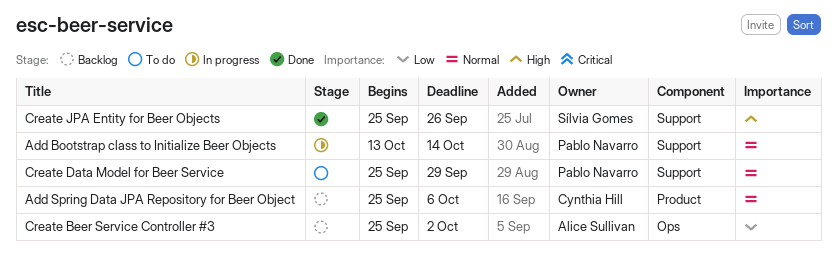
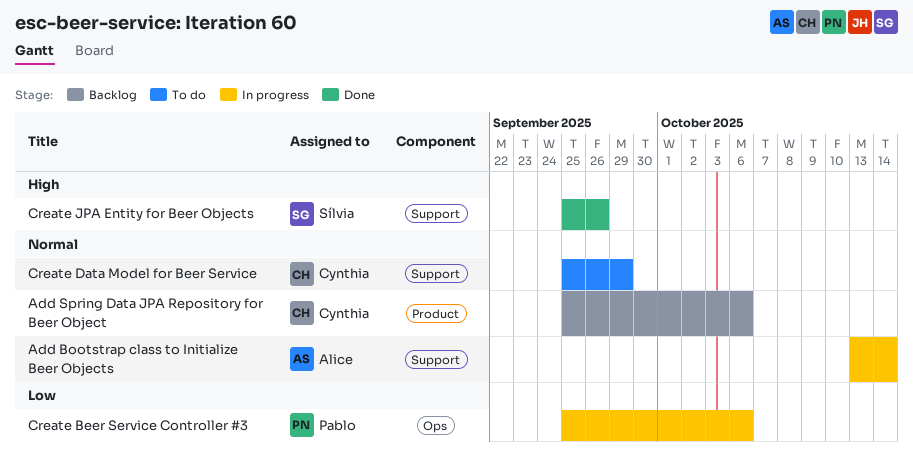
Add Bootstrap class to Initialize Beer Objects, owner: Pablo Navarro -> Alice Sullivan
Create Beer Service Controller #3, status: Backlog -> In progress
Create Beer Service Controller #3, owner: Alice Sullivan -> Pablo Navarro
Create Beer Service Controller #3, due: Oct 2 -> Oct 6
Create Data Model for Beer Service, owner: Pablo Navarro -> Cynthia Hill

